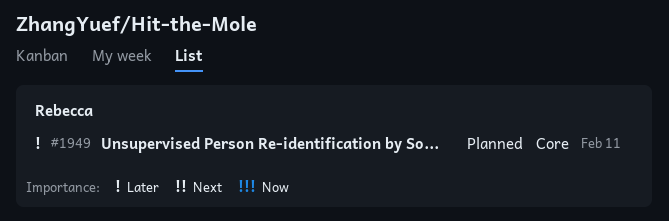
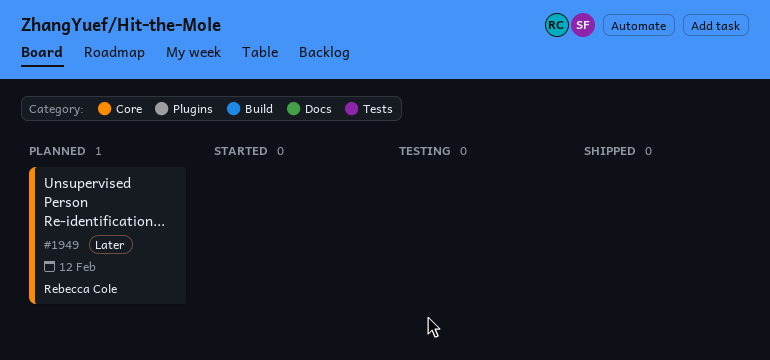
#1949, due: Feb 11 -> Feb 12

